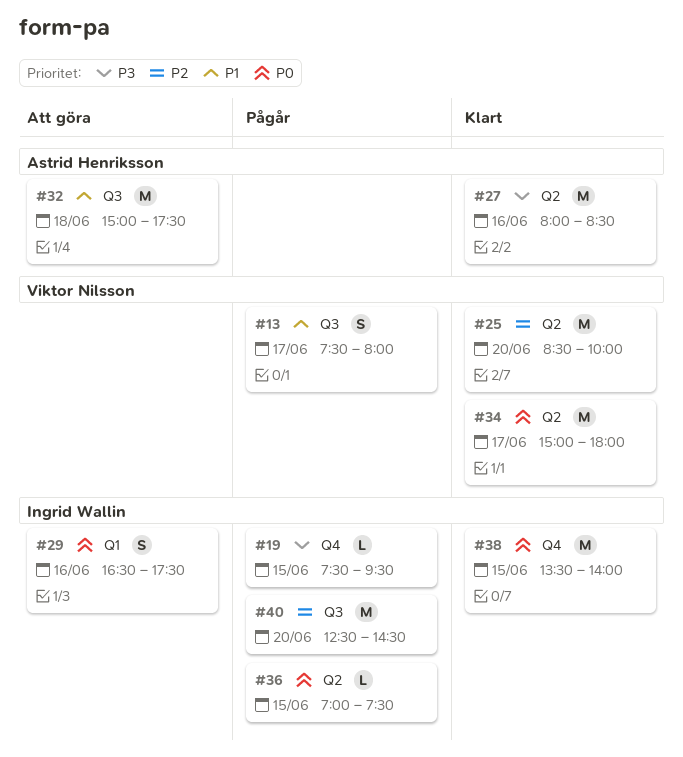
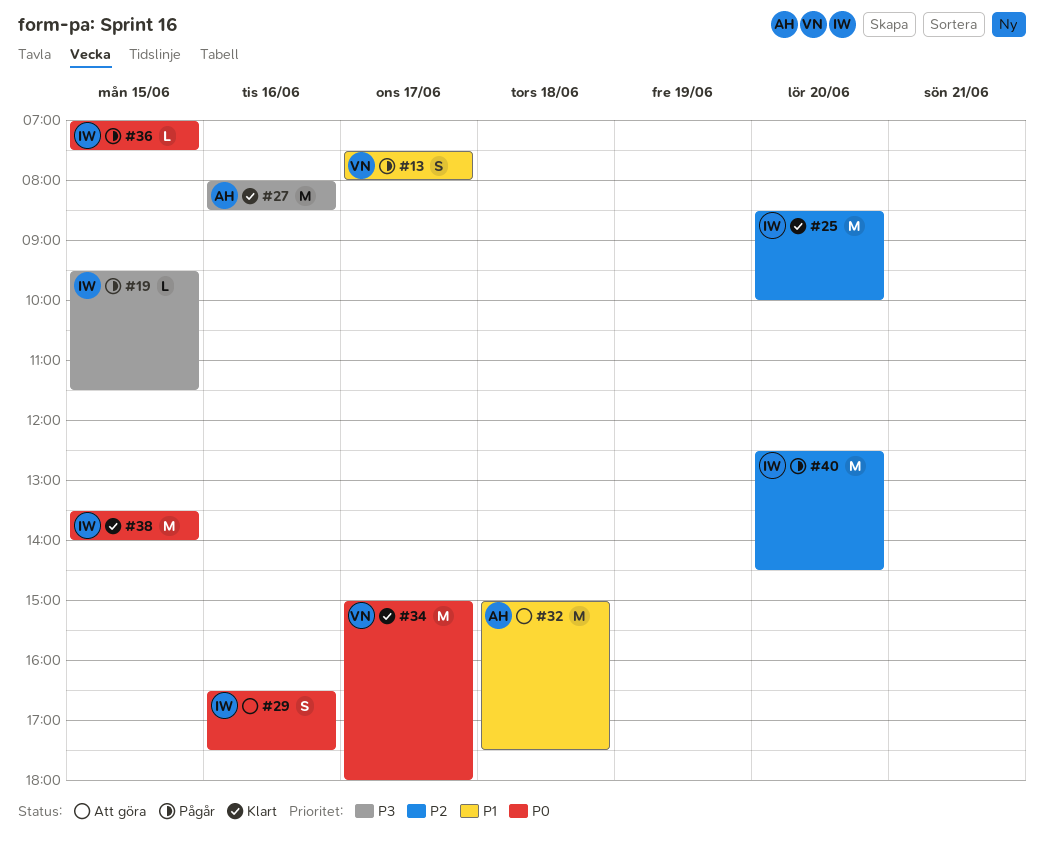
#19, begins: 07:30 -> 09:30
#19, ends: 09:30 -> 11:30
#25, owner: Viktor Nilsson -> Ingrid Wallin

